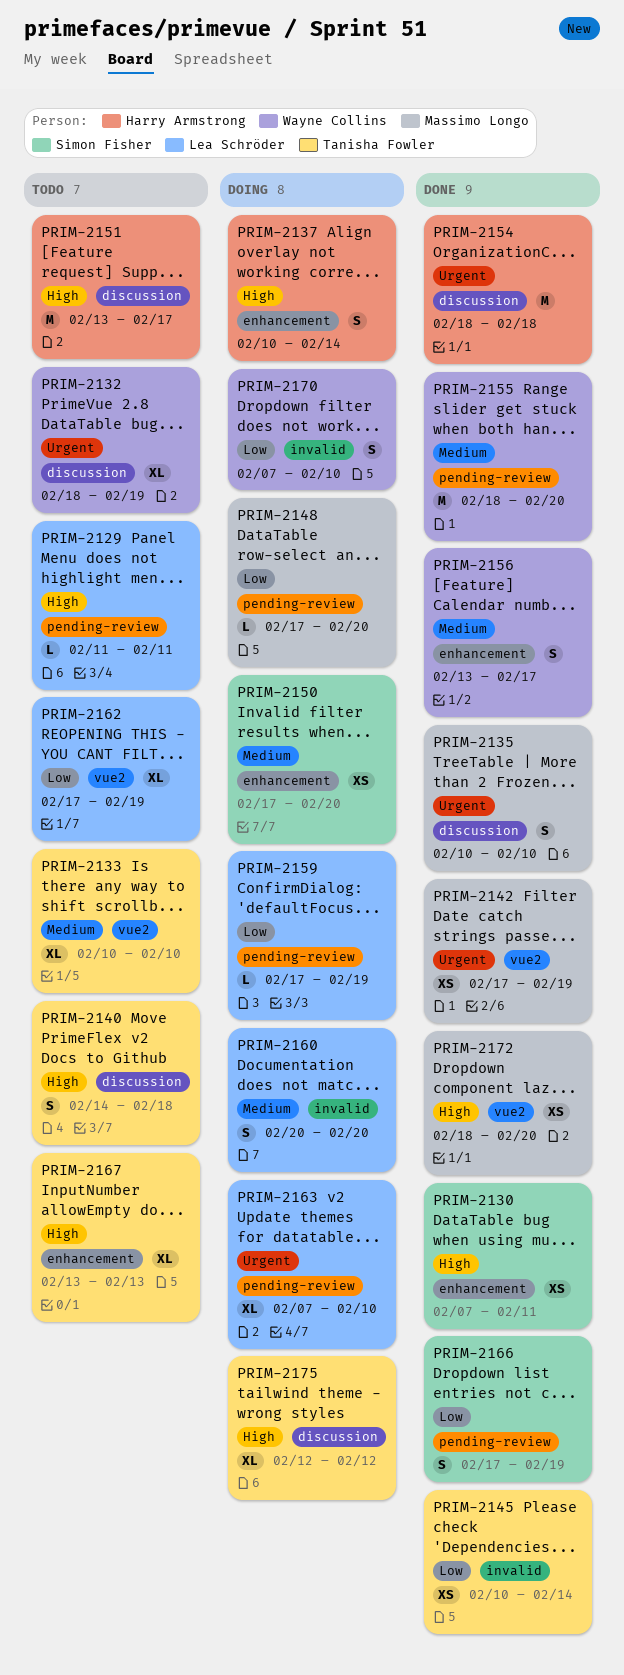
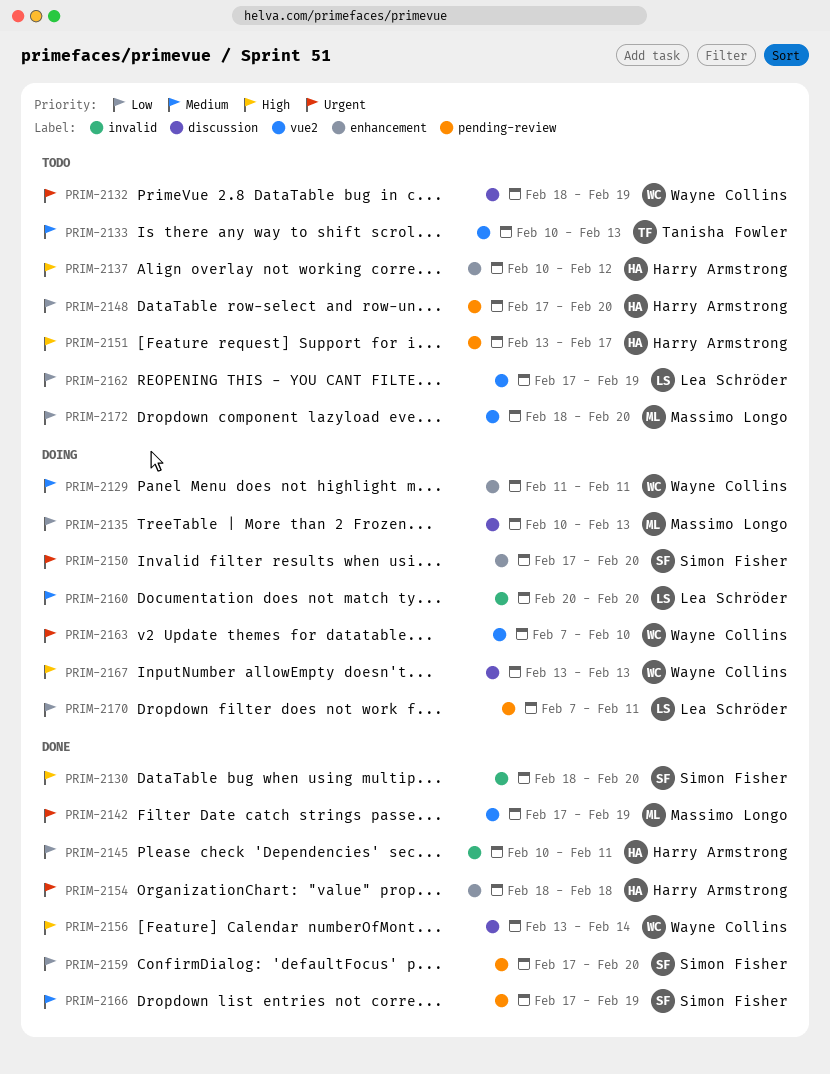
PRIM-2129, status: Todo -> Doing
PRIM-2129, owner: Lea Schröder -> Wayne Collins
PRIM-2129, priority: High -> Medium
PRIM-2129, label: pending-review -> enhancement
PRIM-2130, label: enhancement -> invalid
PRIM-2130, start: Feb 7 -> Feb 18
PRIM-2130, due: Feb 11 -> Feb 20
PRIM-2133, due: Feb 10 -> Feb 13
PRIM-2135, status: Done -> Doing
PRIM-2135, priority: Urgent -> Low
PRIM-2135, due: Feb 10 -> Feb 13
PRIM-2137, status: Doing -> Todo
PRIM-2137, due: Feb 14 -> Feb 12
PRIM-2140: present -> none
PRIM-2145, owner: Tanisha Fowler -> Harry Armstrong
PRIM-2145, due: Feb 14 -> Feb 11
PRIM-2148, status: Doing -> Todo
PRIM-2148, owner: Massimo Longo -> Harry Armstrong
PRIM-2150, priority: Medium -> Urgent
PRIM-2151, label: discussion -> pending-review
PRIM-2154, label: discussion -> enhancement
PRIM-2155: present -> none
PRIM-2156, priority: Medium -> High
PRIM-2156, label: enhancement -> discussion
PRIM-2156, due: Feb 17 -> Feb 14
PRIM-2159, status: Doing -> Done
PRIM-2159, owner: Lea Schröder -> Simon Fisher
PRIM-2159, due: Feb 19 -> Feb 20
PRIM-2163, owner: Lea Schröder -> Wayne Collins
PRIM-2163, label: pending-review -> vue2
PRIM-2166, priority: Low -> Medium
PRIM-2167, status: Todo -> Doing
PRIM-2167, owner: Tanisha Fowler -> Wayne Collins
PRIM-2167, label: enhancement -> discussion
PRIM-2170, owner: Wayne Collins -> Lea Schröder
PRIM-2170, label: invalid -> pending-review
PRIM-2170, due: Feb 10 -> Feb 11
PRIM-2172, status: Done -> Todo
PRIM-2172, priority: High -> Low
PRIM-2175: present -> none

